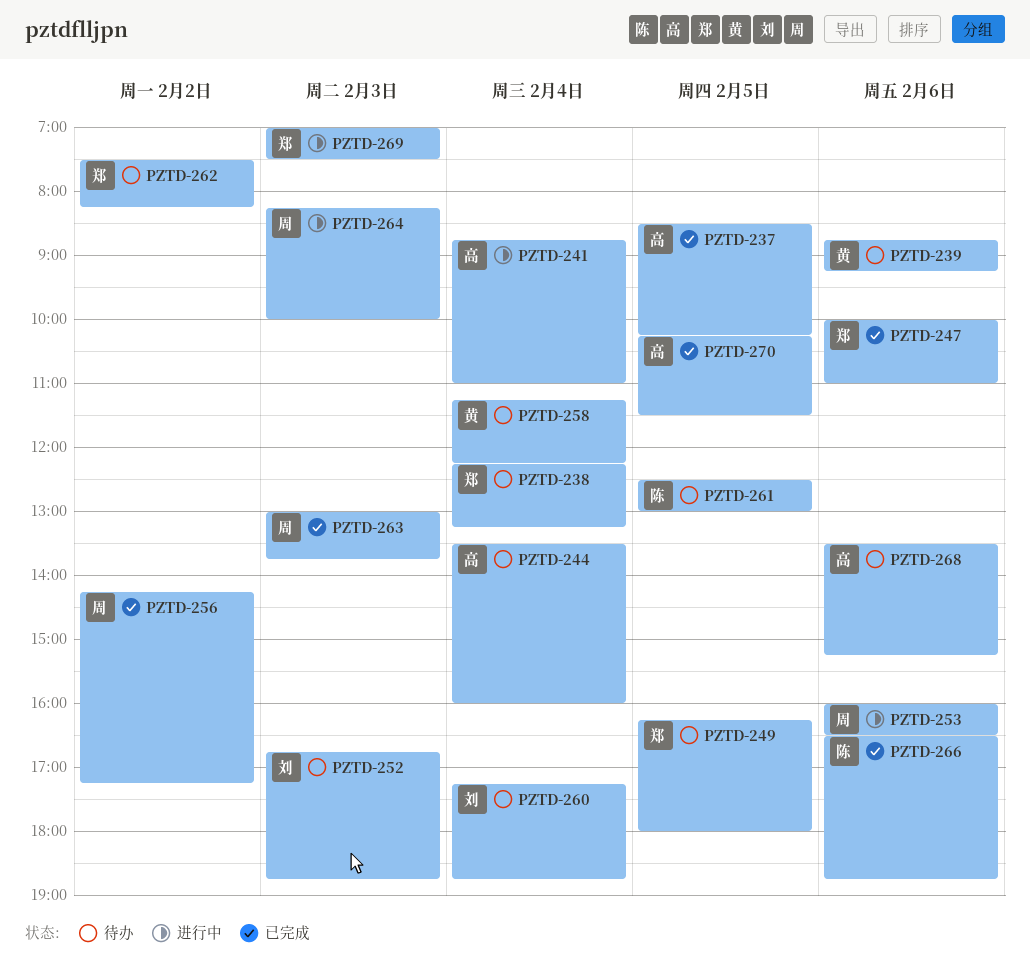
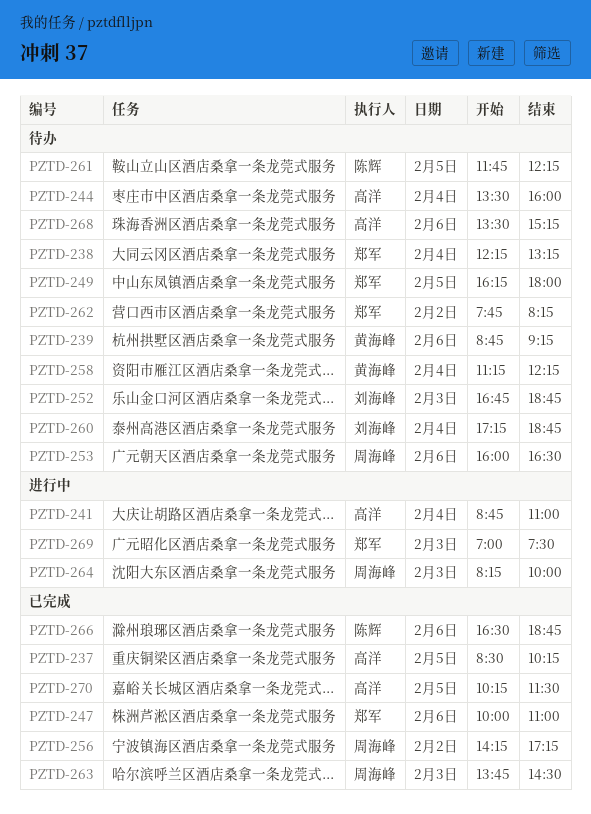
PZTD-253, status: 进行中 -> 待办
PZTD-261, begins: 12:30 -> 11:45
PZTD-261, ends: 13:00 -> 12:15
PZTD-262, begins: 07:30 -> 07:45
PZTD-263, begins: 13:00 -> 13:45
PZTD-263, ends: 13:45 -> 14:30

